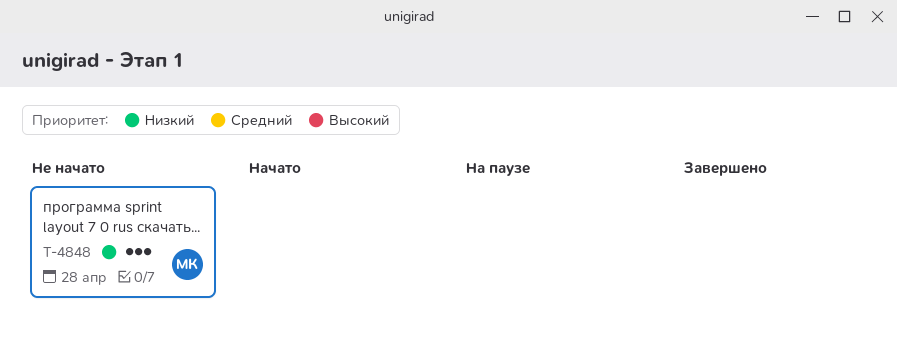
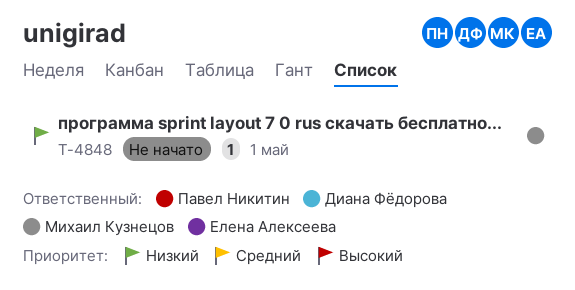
T-4848, estimate: 3 -> 1
T-4848, due: Apr 28 -> May 1

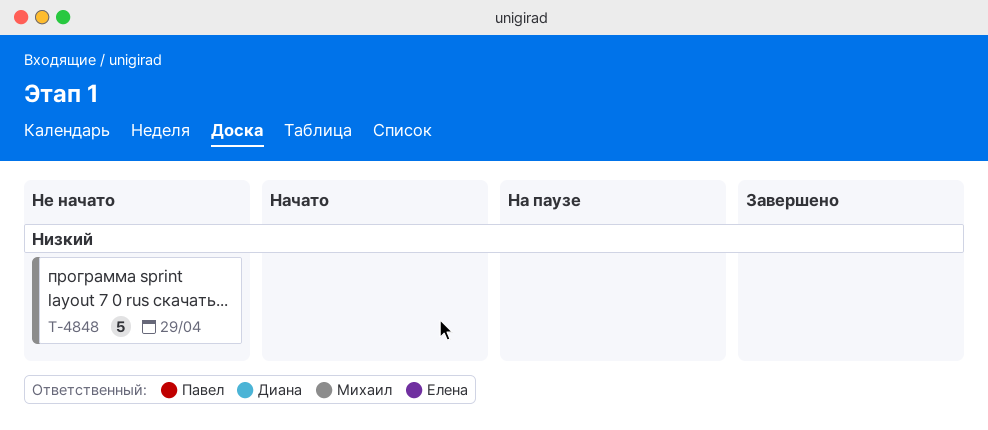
T-4848, estimate: 1 -> 5
T-4848, due: May 1 -> Apr 29

